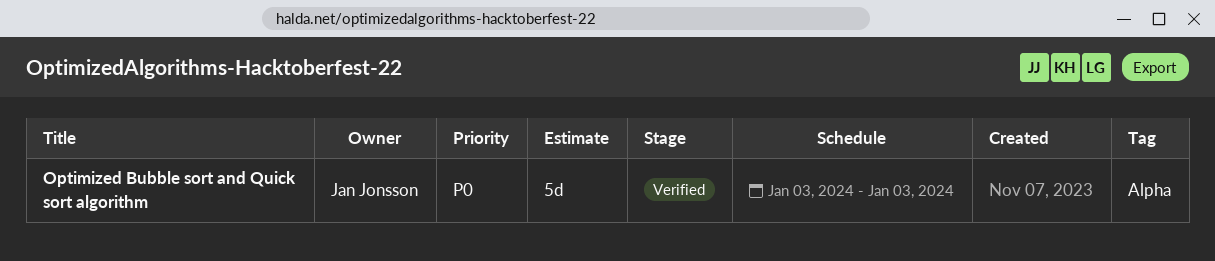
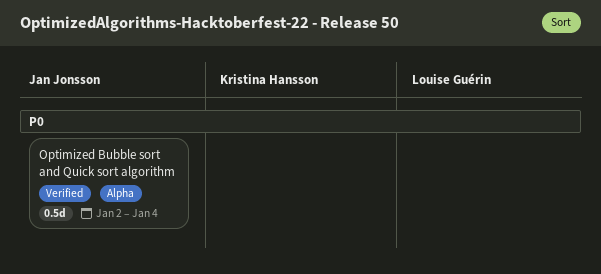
Optimized Bubble sort and Quick sort algorithm, estimate: 5d -> 0.5d
Optimized Bubble sort and Quick sort algorithm, start: Jan 3 -> Jan 2
Optimized Bubble sort and Quick sort algorithm, due: Jan 3 -> Jan 4

